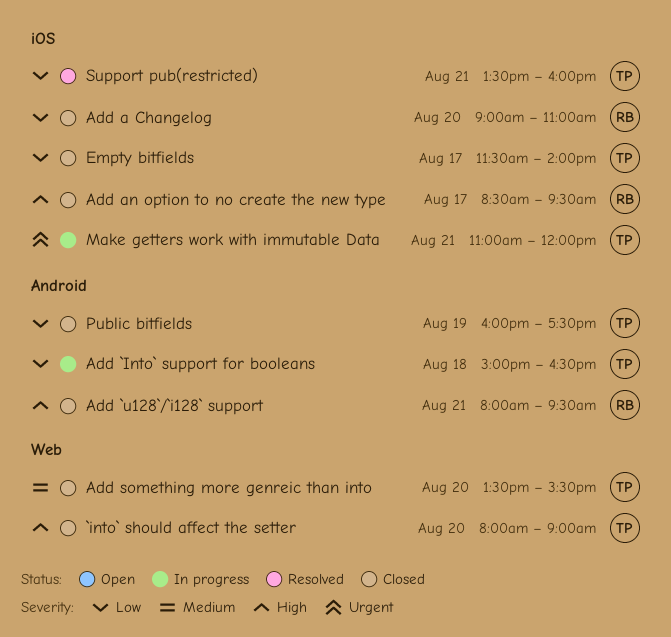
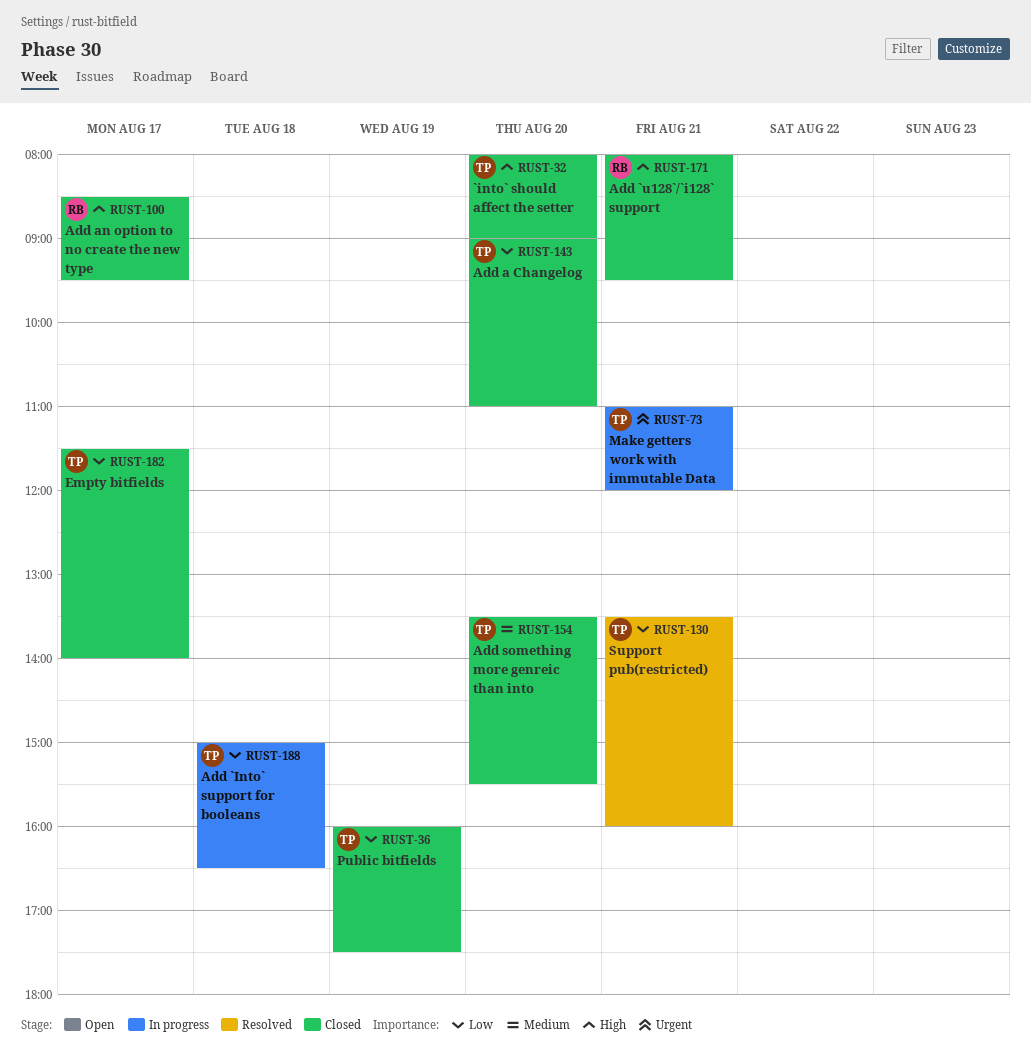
Add a Changelog, owner: RB -> TP

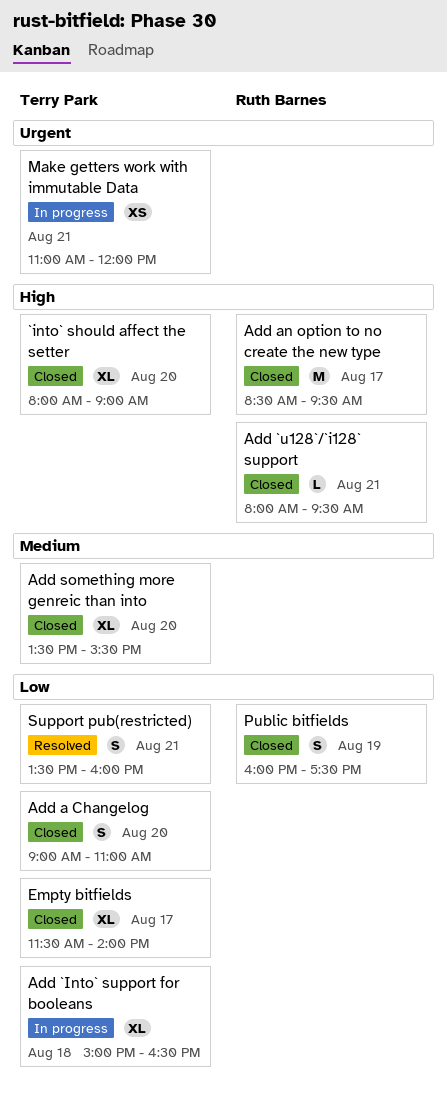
Public bitfields, owner: Terry Park -> Ruth Barnes

